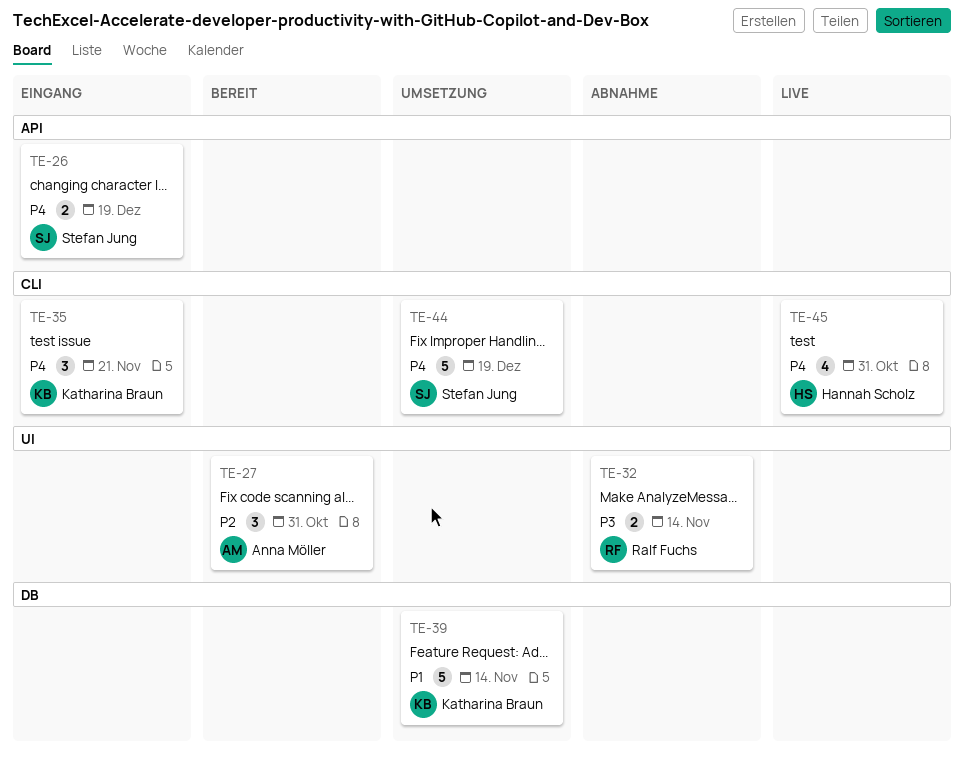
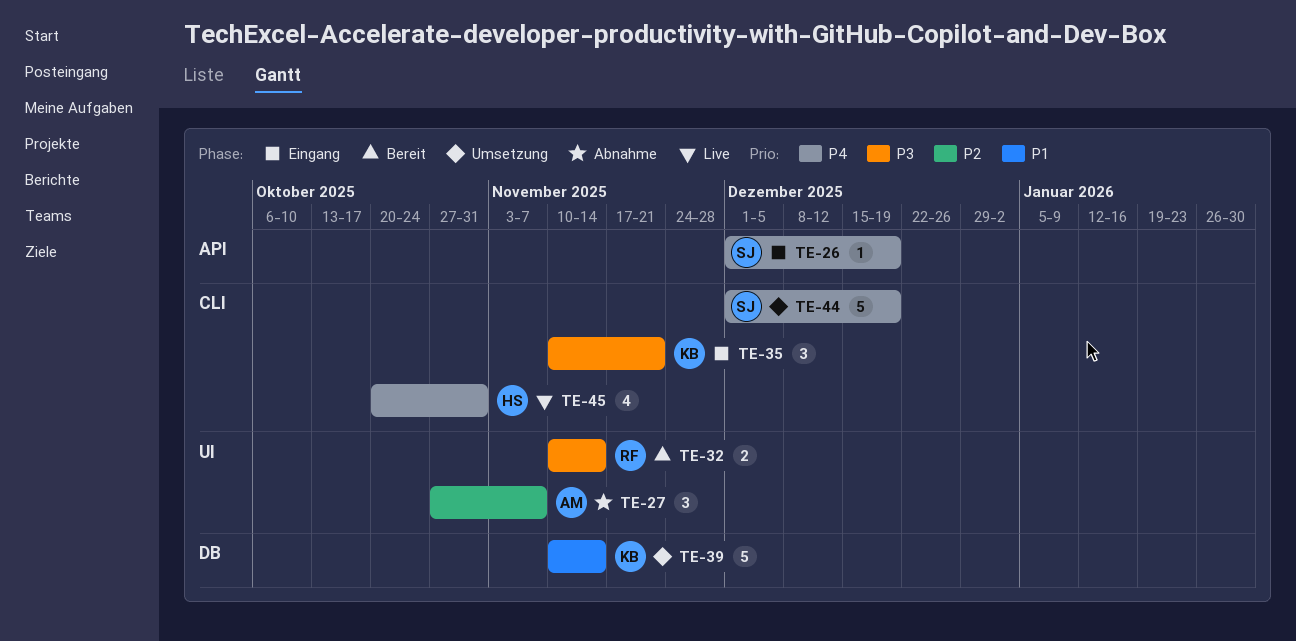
TE-26, estimate: 2 -> 1
TE-27, status: Bereit -> Abnahme
TE-27, due: Oct 31 -> Nov 7
TE-32, status: Abnahme -> Bereit
TE-35, priority: P4 -> P3

